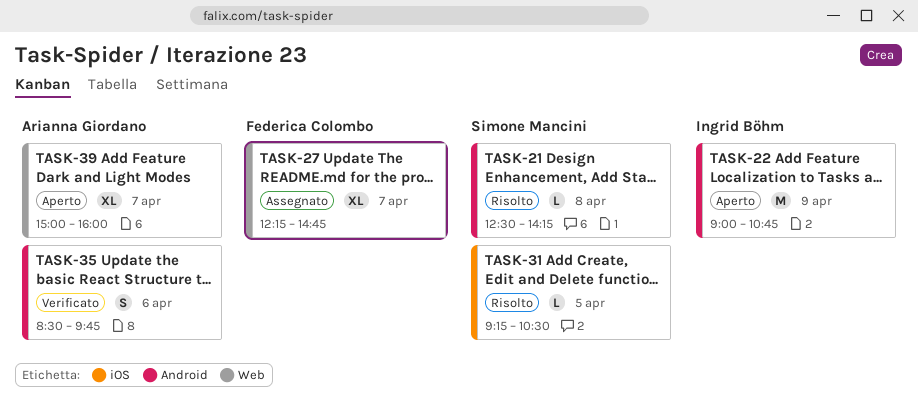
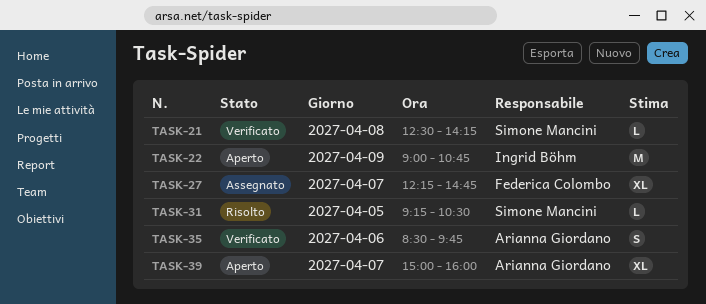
TASK-21, status: Risolto -> Verificato

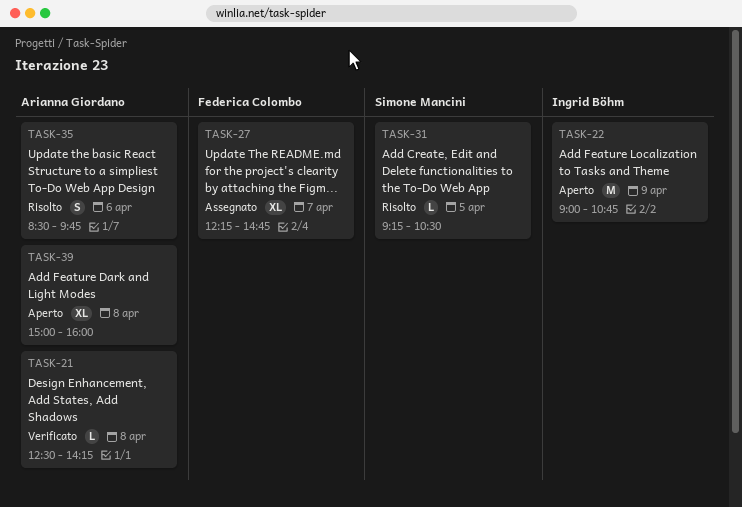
TASK-21, owner: Simone Mancini -> Arianna Giordano
TASK-35, status: Verificato -> Risolto
TASK-39, day: Apr 7 -> Apr 8

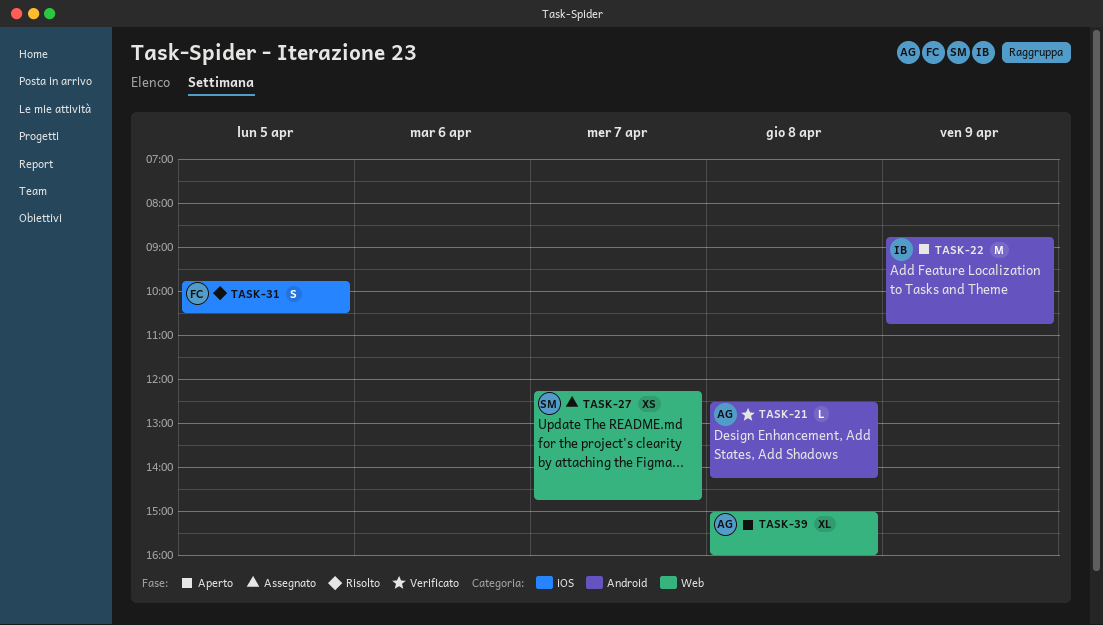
TASK-22, begins: 09:00 -> 08:45
TASK-27, owner: Federica Colombo -> Simone Mancini
TASK-27, estimate: XL -> XS
TASK-31, owner: Simone Mancini -> Federica Colombo
TASK-31, estimate: L -> S
TASK-31, begins: 09:15 -> 09:45
TASK-35: present -> none

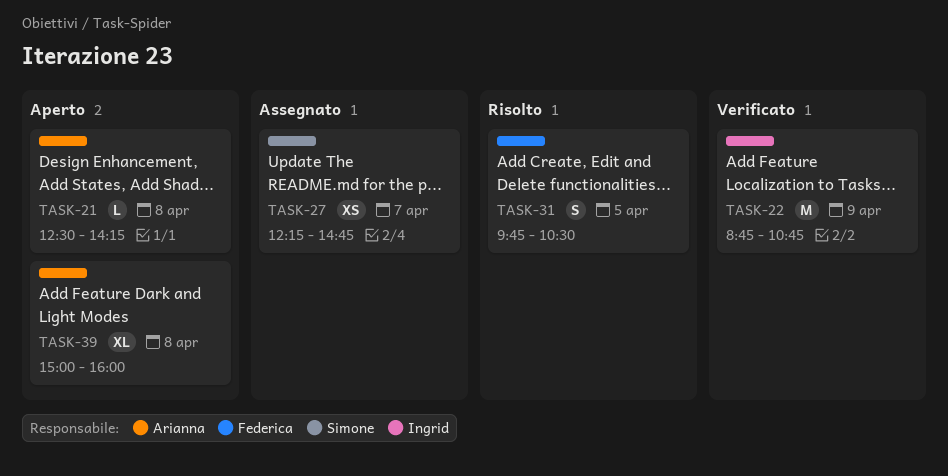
TASK-21, status: Verificato -> Aperto
TASK-22, status: Aperto -> Verificato

